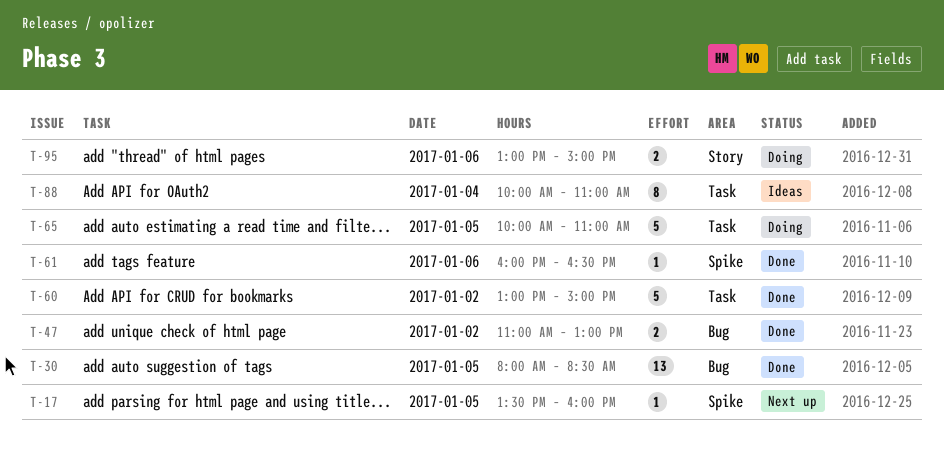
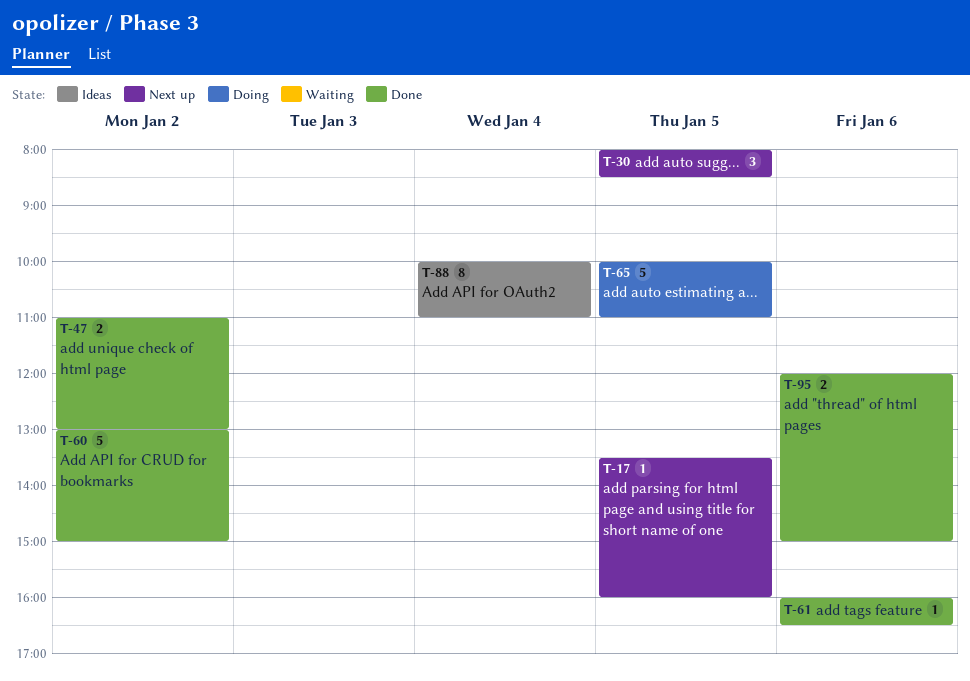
T-30, status: Done -> Next up
T-30, estimate: 13 -> 3
T-95, status: Doing -> Done
T-95, begins: 13:00 -> 12:00

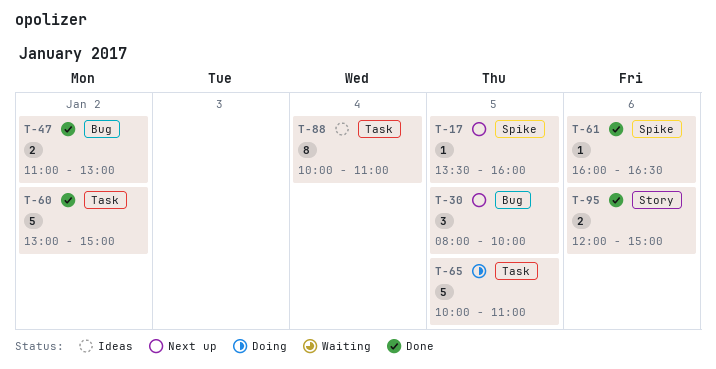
T-30, ends: 08:30 -> 10:00

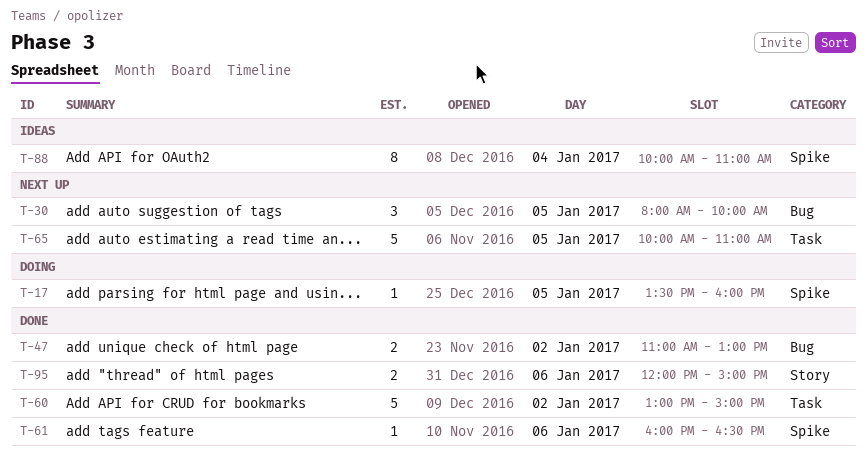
T-17, status: Next up -> Doing
T-65, status: Doing -> Next up
T-88, label: Task -> Spike

